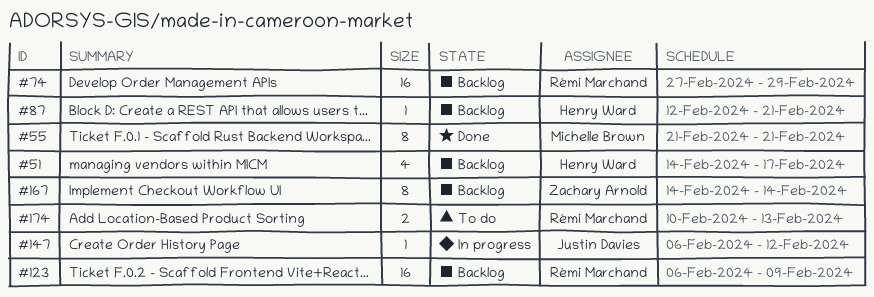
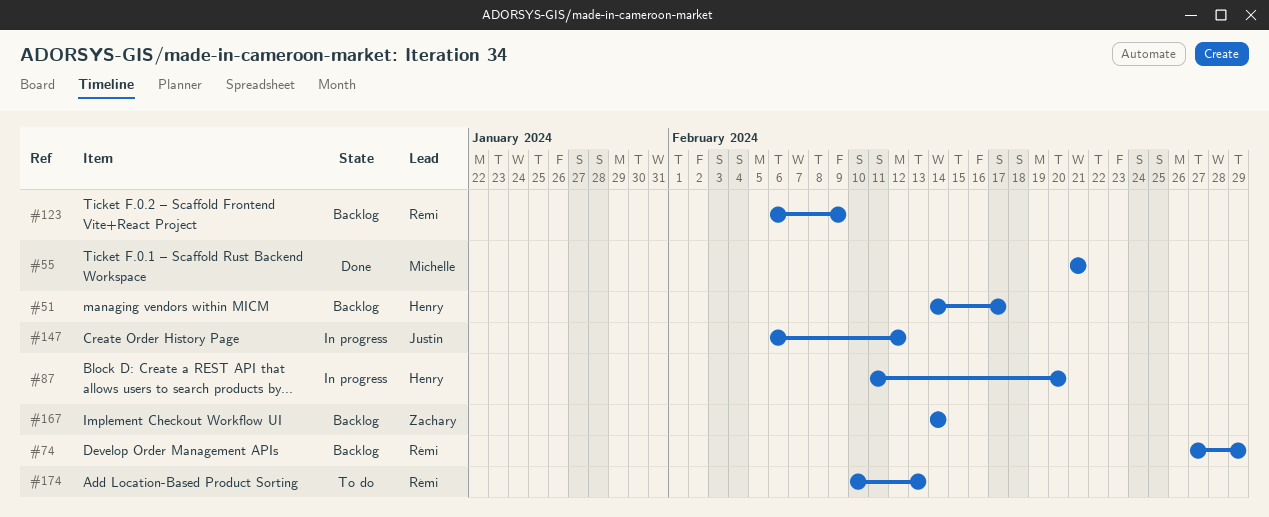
#87, status: Backlog -> In progress
#87, start: Feb 12 -> Feb 11
#87, due: Feb 21 -> Feb 20

